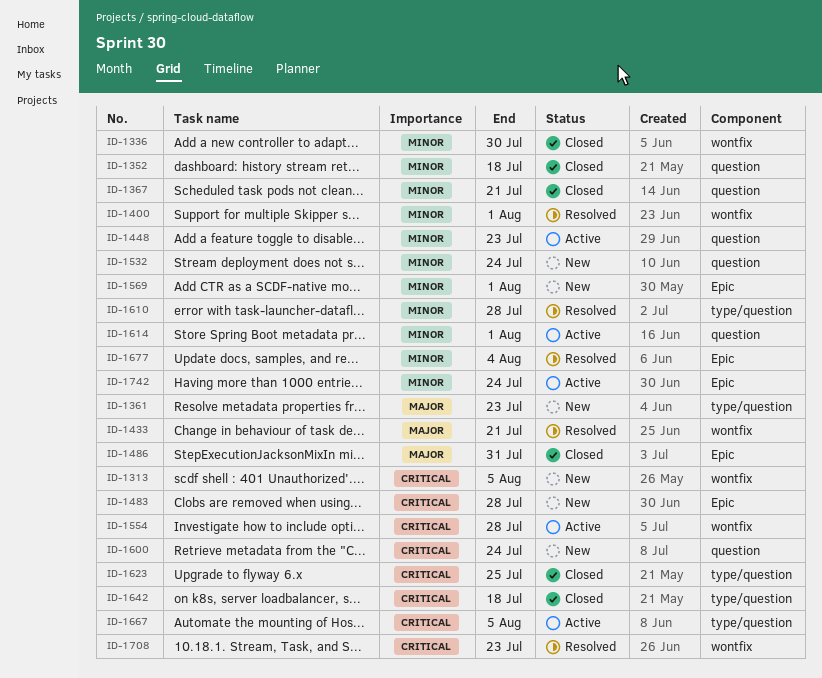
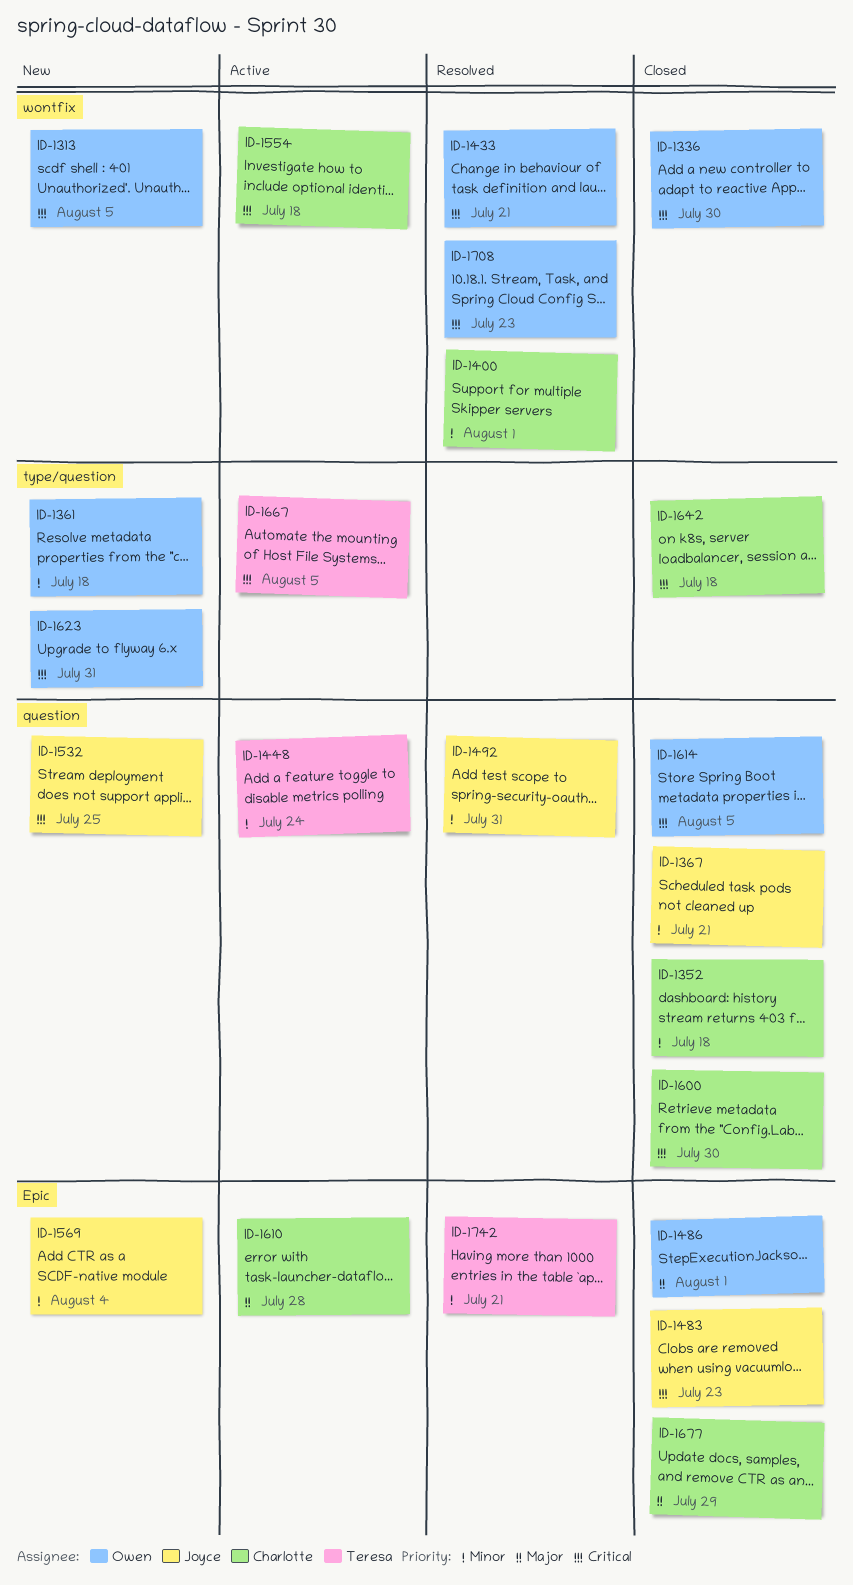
ID-1336, priority: Minor -> Critical
ID-1361, priority: Major -> Minor
ID-1361, due: Jul 23 -> Jul 18
ID-1433, priority: Major -> Critical
ID-1448, due: Jul 23 -> Jul 24
ID-1483, status: New -> Closed
ID-1483, due: Jul 28 -> Jul 23
ID-1486, due: Jul 31 -> Aug 1
ID-1492: none -> present
ID-1532, priority: Minor -> Critical
ID-1532, due: Jul 24 -> Jul 25
ID-1554, due: Jul 28 -> Jul 18
ID-1569, due: Aug 1 -> Aug 4
ID-1600, status: New -> Closed
ID-1600, due: Jul 24 -> Jul 30
ID-1610, status: Resolved -> Active
ID-1610, priority: Minor -> Major
ID-1610, label: type/question -> Epic
ID-1614, status: Active -> Closed
ID-1614, priority: Minor -> Critical
ID-1614, due: Aug 1 -> Aug 5
ID-1623, status: Closed -> New
ID-1623, due: Jul 25 -> Jul 31
ID-1677, status: Resolved -> Closed
ID-1677, priority: Minor -> Major
ID-1677, due: Aug 4 -> Jul 29
ID-1742, status: Active -> Resolved
ID-1742, due: Jul 24 -> Jul 21

